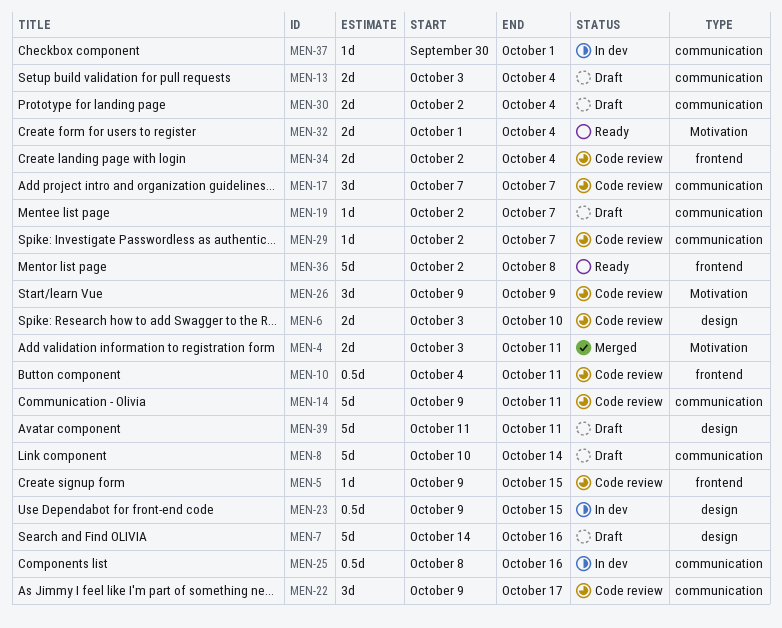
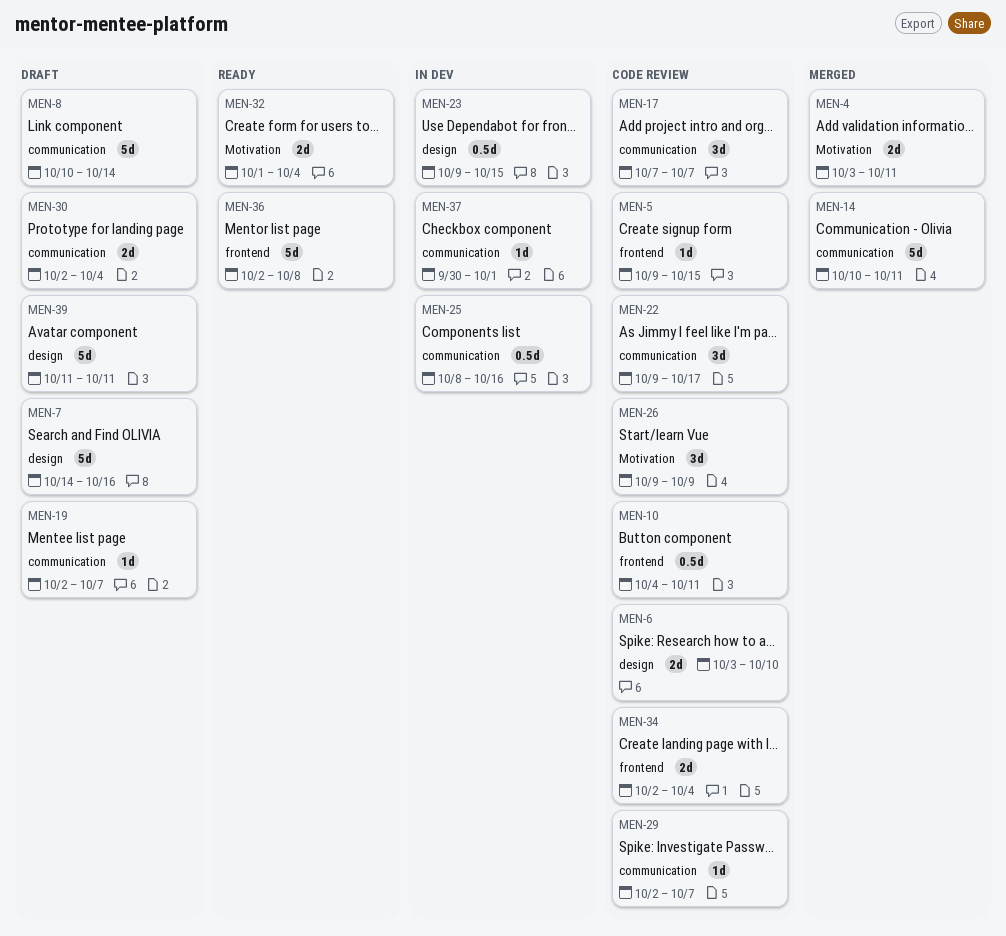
MEN-13: present -> none
MEN-14, status: Code review -> Merged
MEN-14, start: Oct 9 -> Oct 10

